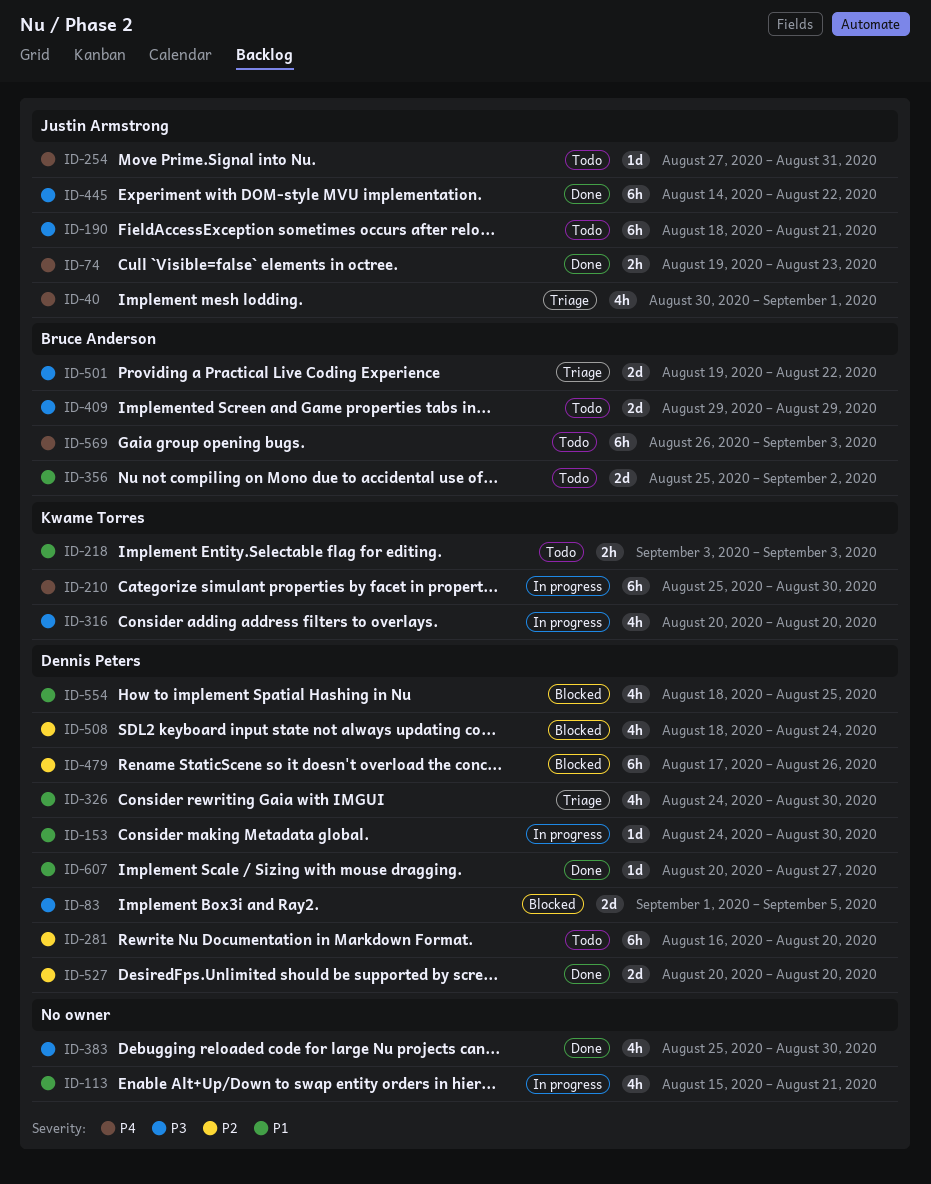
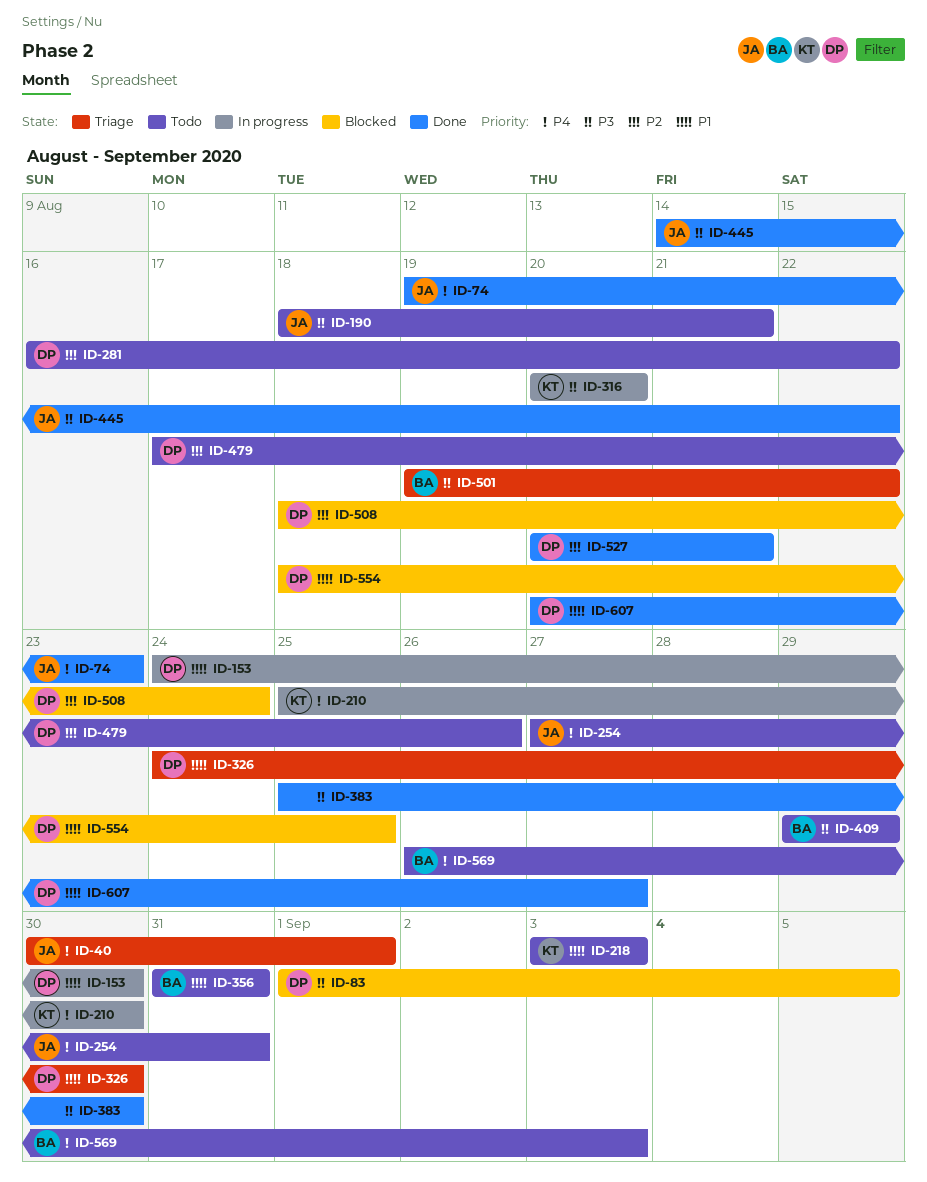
ID-113: present -> none
ID-281, due: Aug 20 -> Aug 22
ID-356, start: Aug 25 -> Aug 31
ID-356, due: Sep 2 -> Aug 31
ID-479, status: Blocked -> Todo
ID-527, due: Aug 20 -> Aug 21

